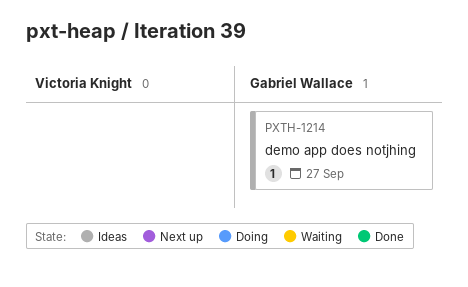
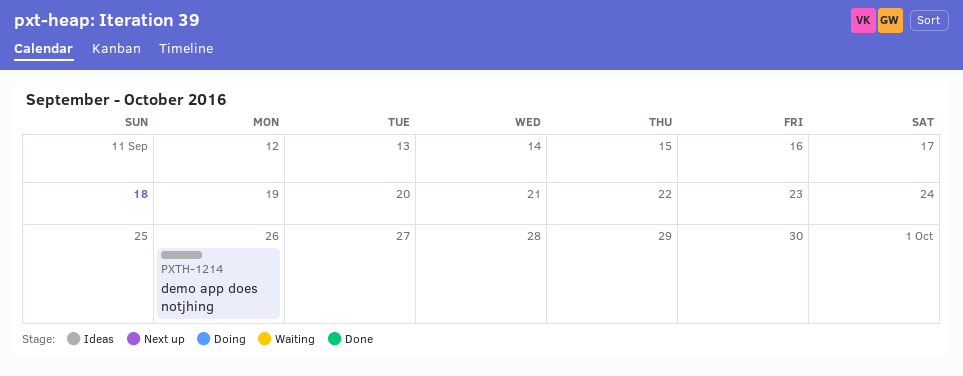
PXTH-1214, due: Sep 27 -> Sep 26

